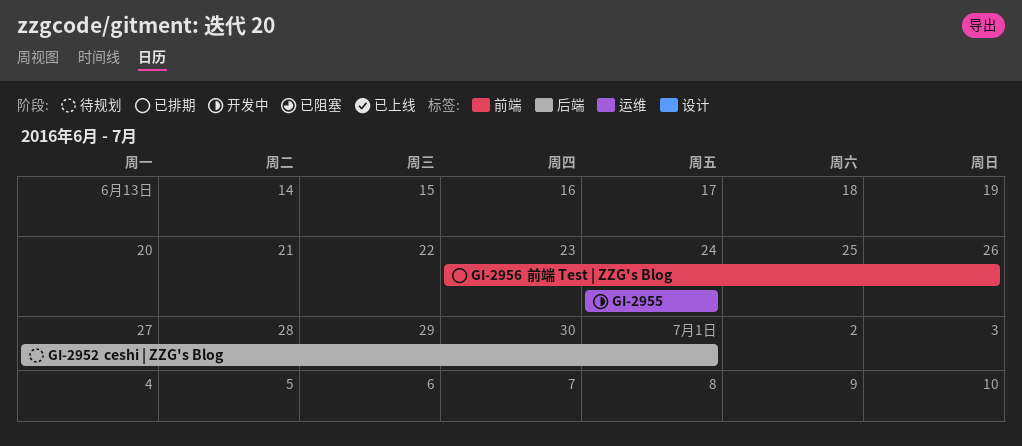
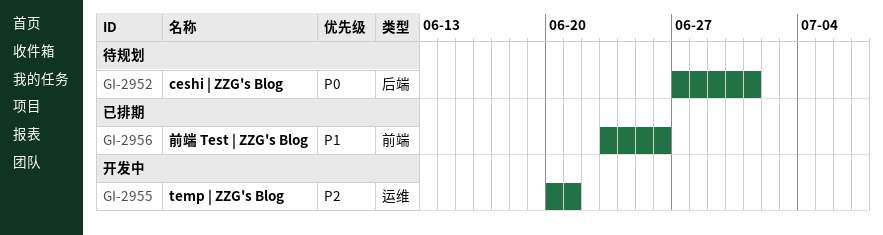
GI-2955, start: Jun 24 -> Jun 20
GI-2955, due: Jun 24 -> Jun 21

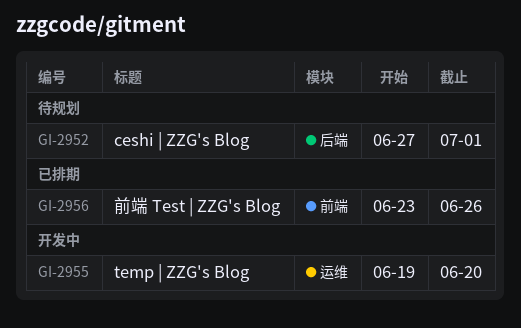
GI-2955, start: Jun 20 -> Jun 19
GI-2955, due: Jun 21 -> Jun 20

